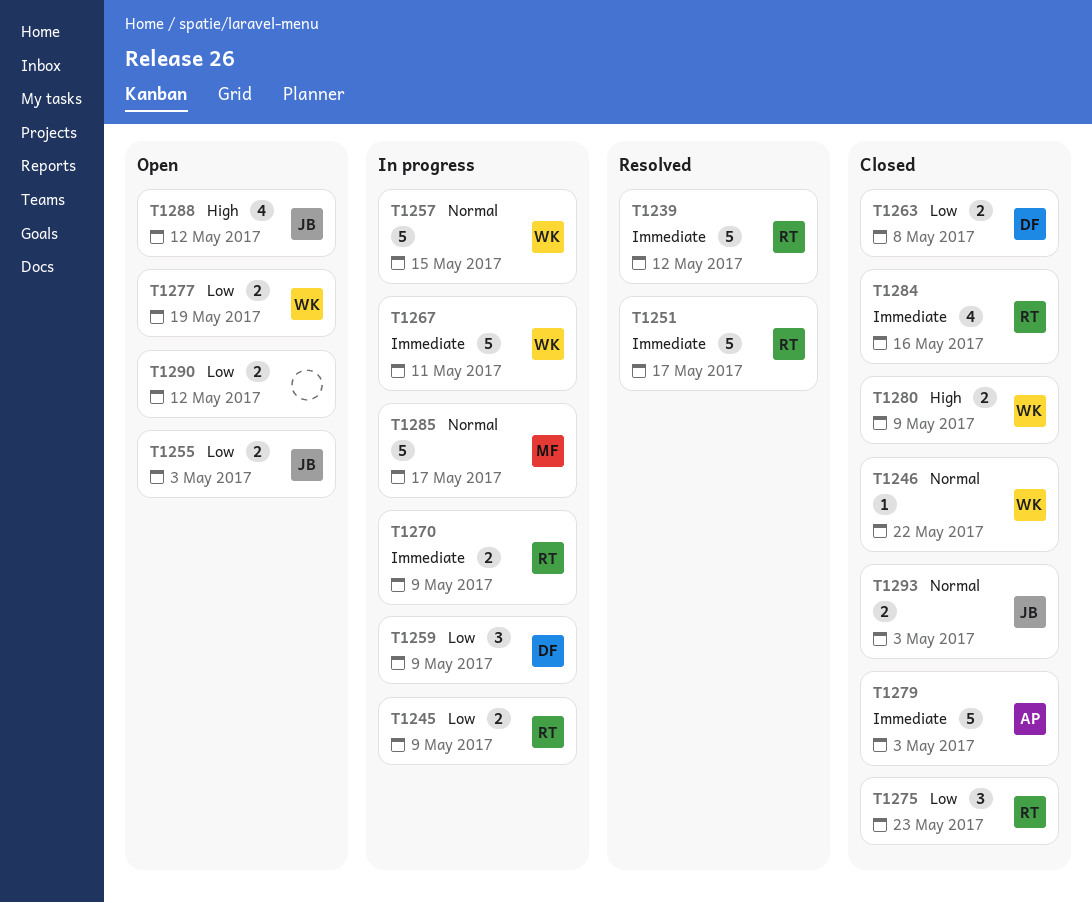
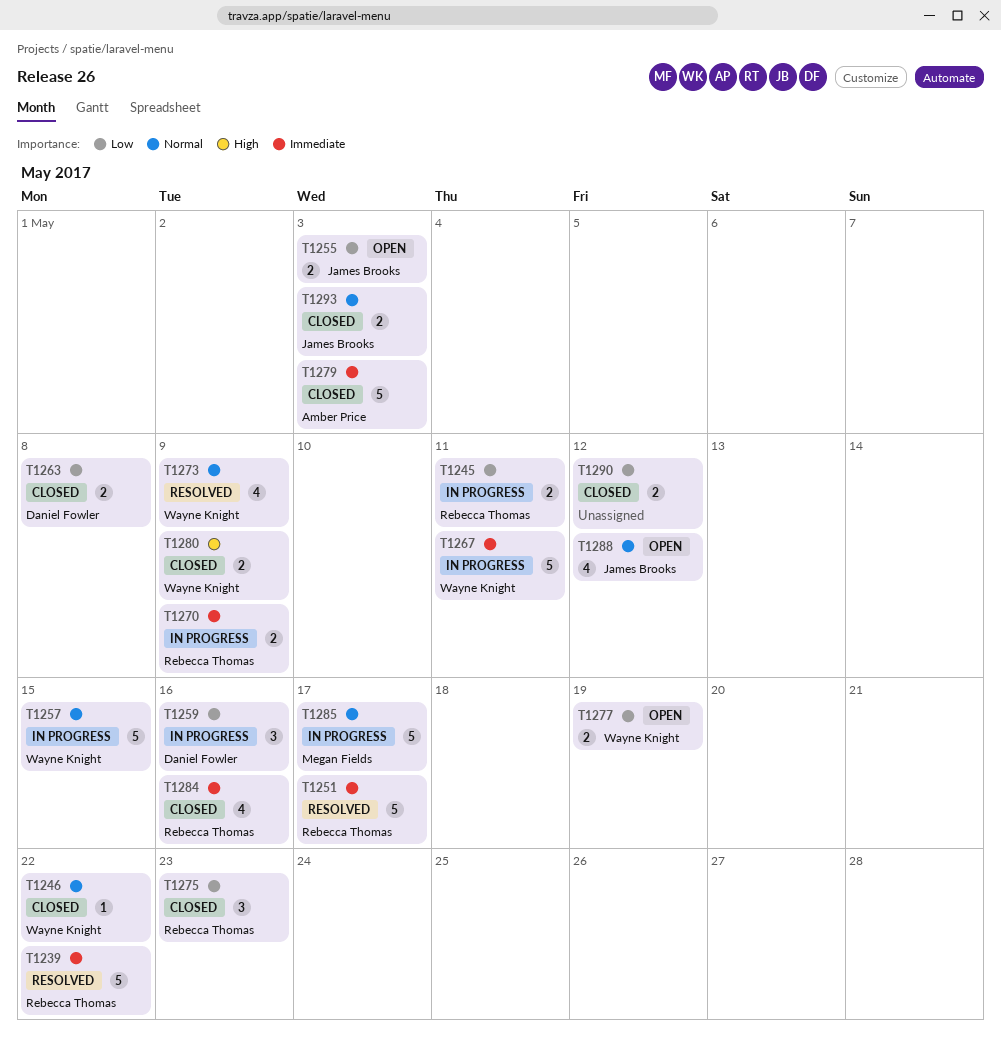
T1239, due: May 12 -> May 22
T1245, due: May 9 -> May 11
T1259, due: May 9 -> May 16
T1273: none -> present
T1288, priority: High -> Normal
T1290, status: Open -> Closed

